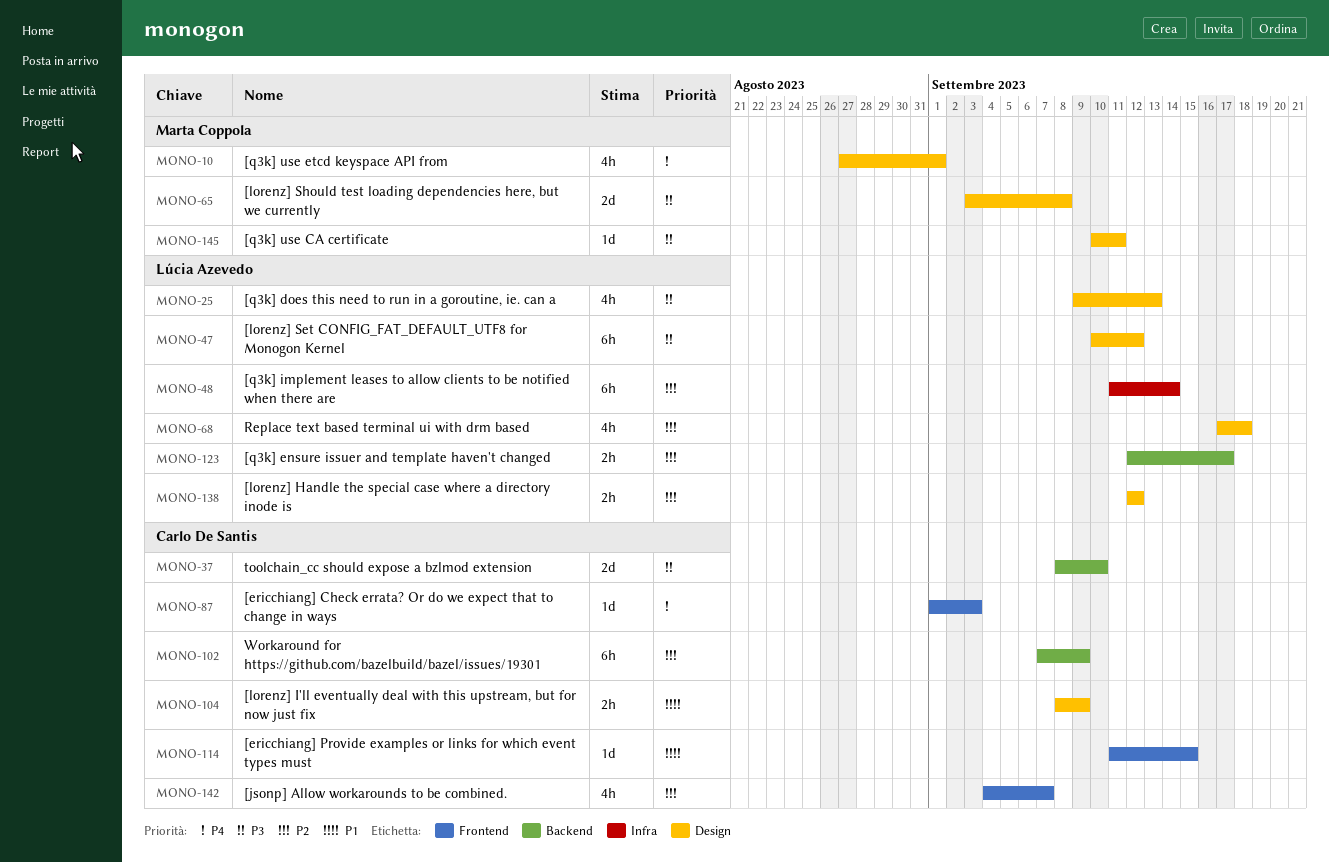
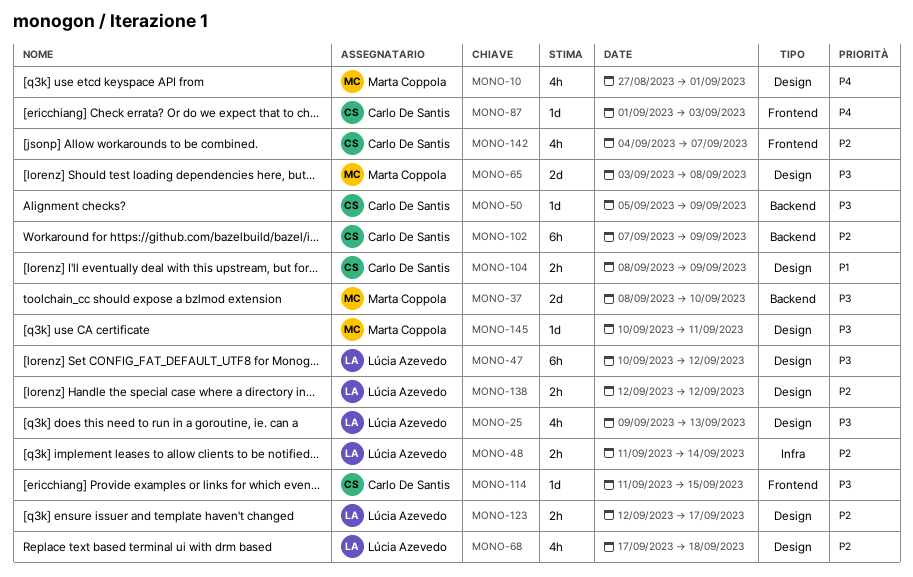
MONO-37, owner: Carlo De Santis -> Marta Coppola
MONO-48, estimate: 6h -> 2h
MONO-50: none -> present
MONO-114, priority: P1 -> P3
MONO-123, label: Backend -> Design

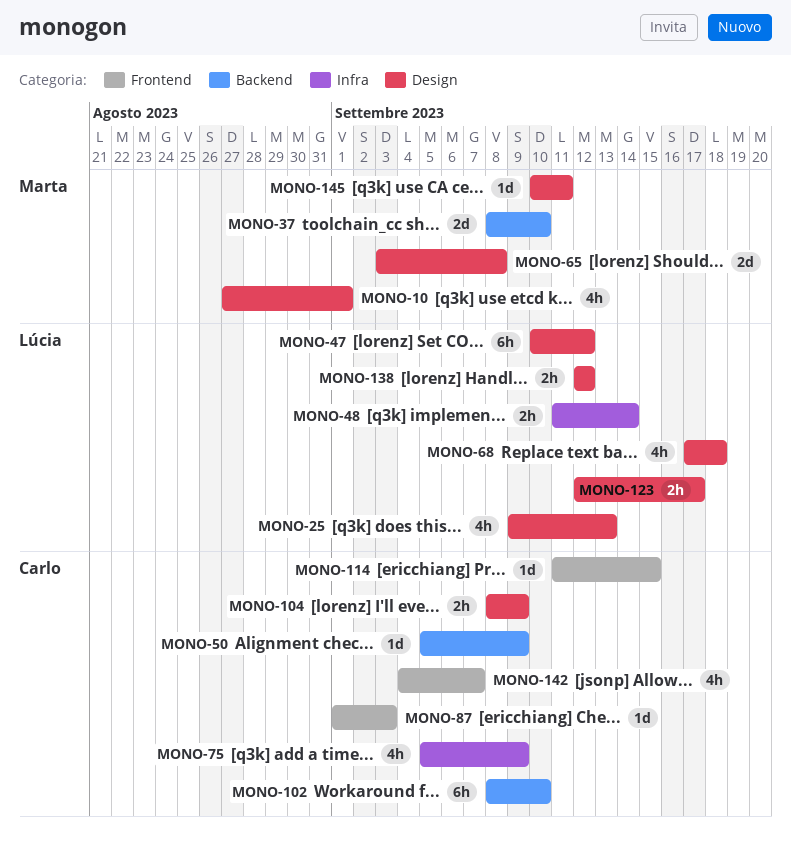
MONO-75: none -> present
MONO-102, start: Sep 7 -> Sep 8
MONO-102, due: Sep 9 -> Sep 10

